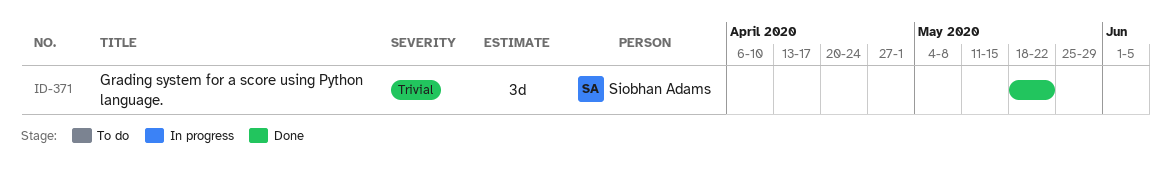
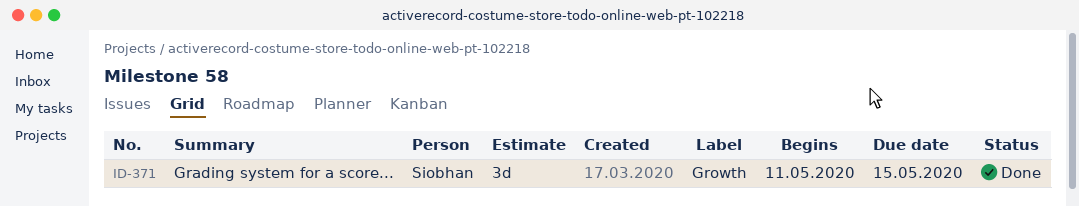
ID-371, start: May 18 -> May 11
ID-371, due: May 22 -> May 15

